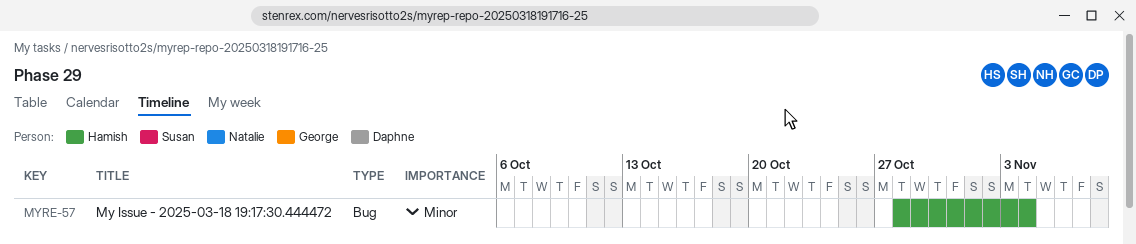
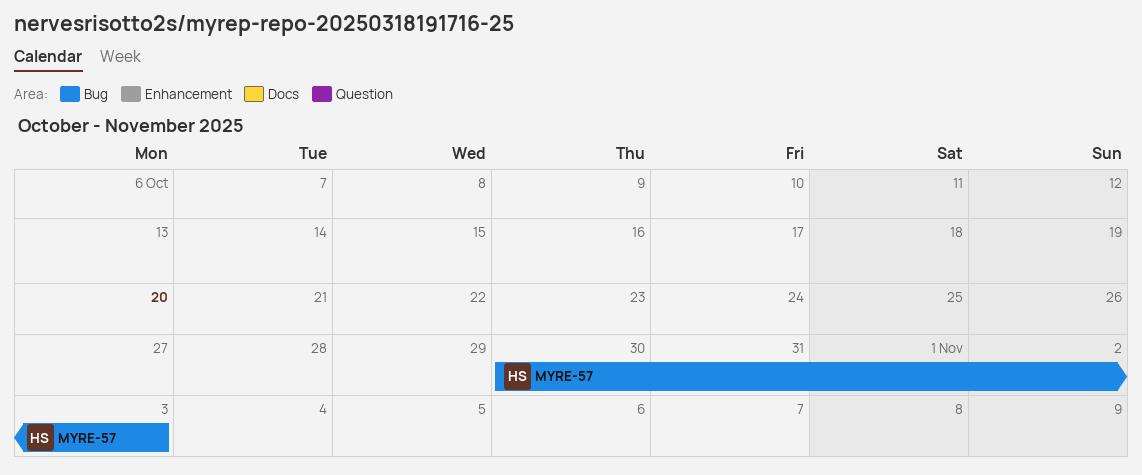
MYRE-57, start: Oct 28 -> Oct 30
MYRE-57, due: Nov 4 -> Nov 3

